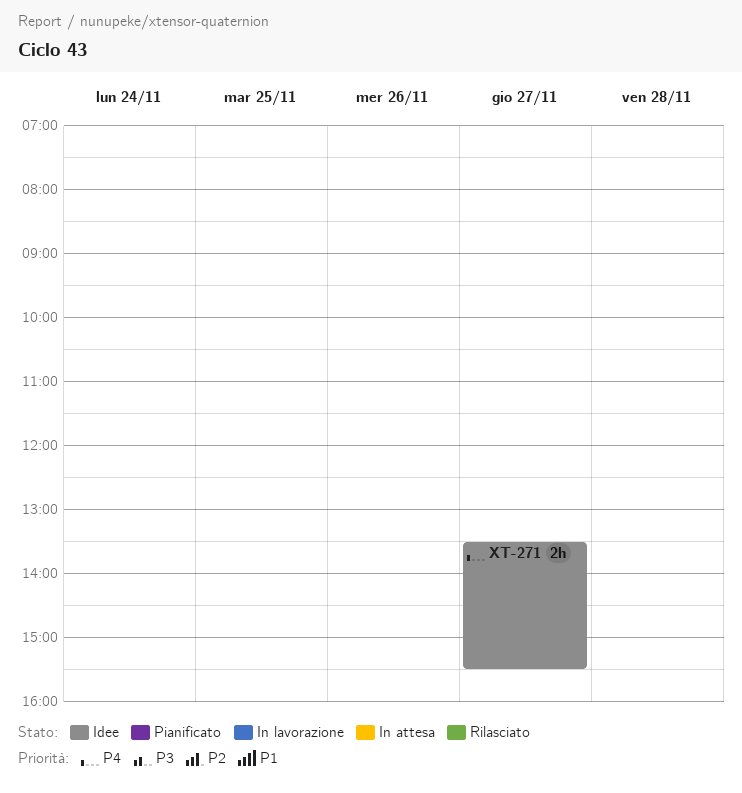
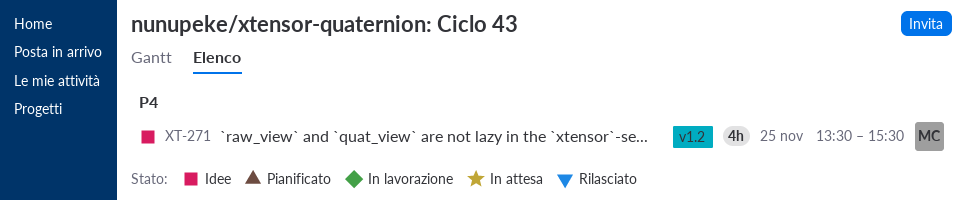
XT-271, estimate: 2h -> 4h
XT-271, day: Nov 27 -> Nov 25

